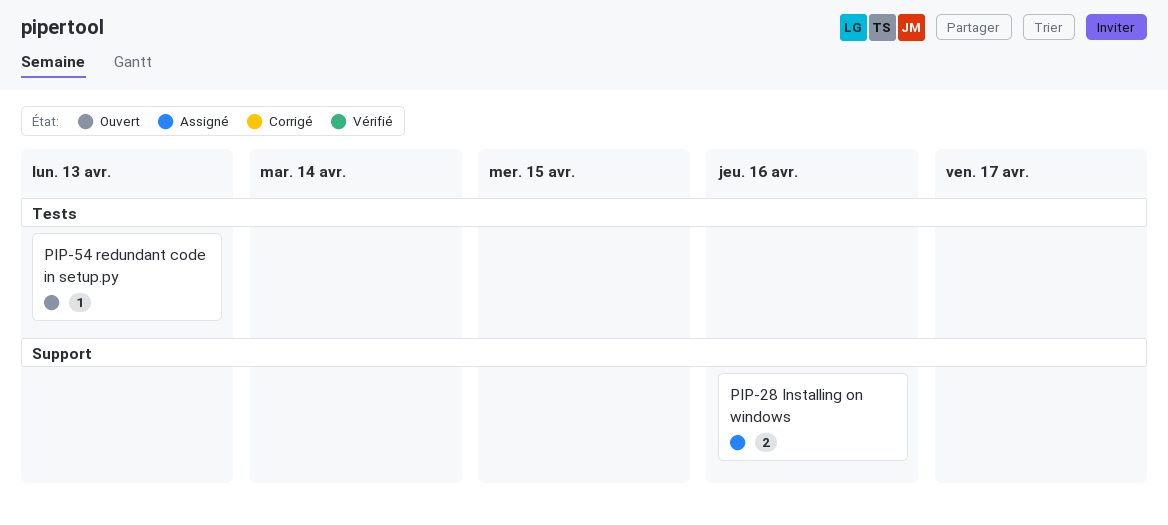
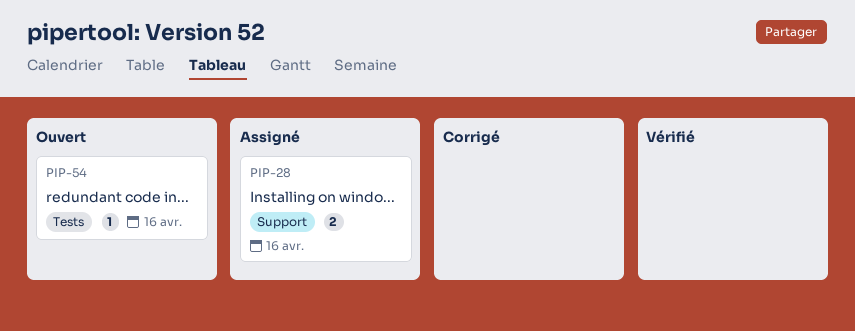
PIP-54, due: Apr 13 -> Apr 16

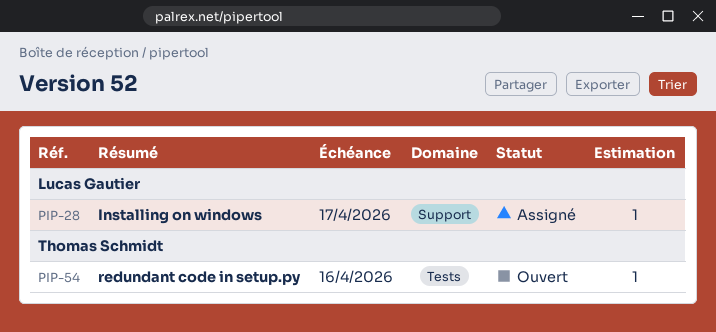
PIP-28, estimate: 2 -> 1
PIP-28, due: Apr 16 -> Apr 17

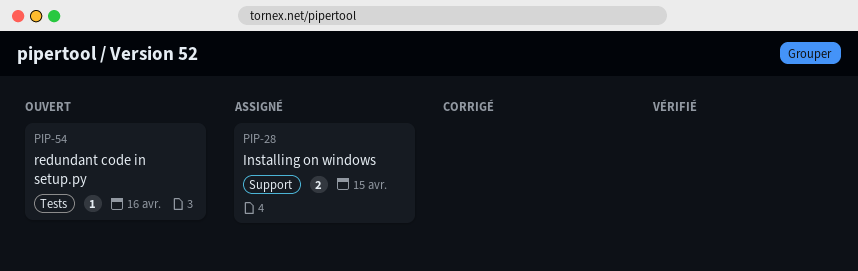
PIP-28, estimate: 1 -> 2
PIP-28, due: Apr 17 -> Apr 15

